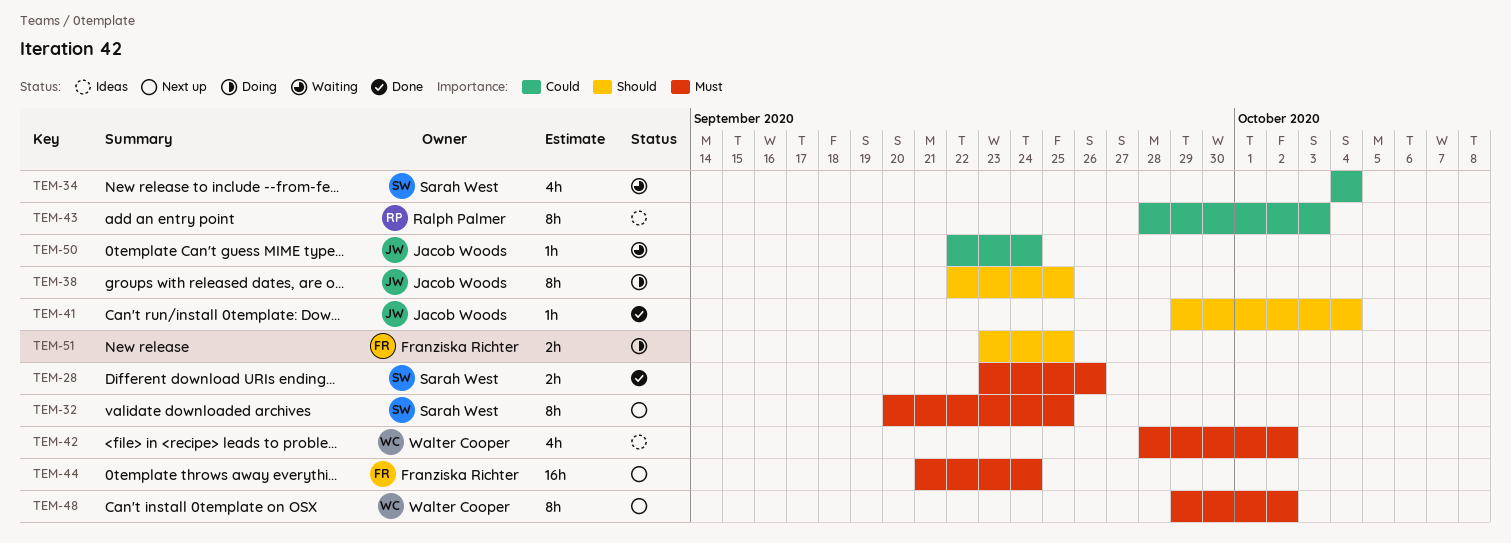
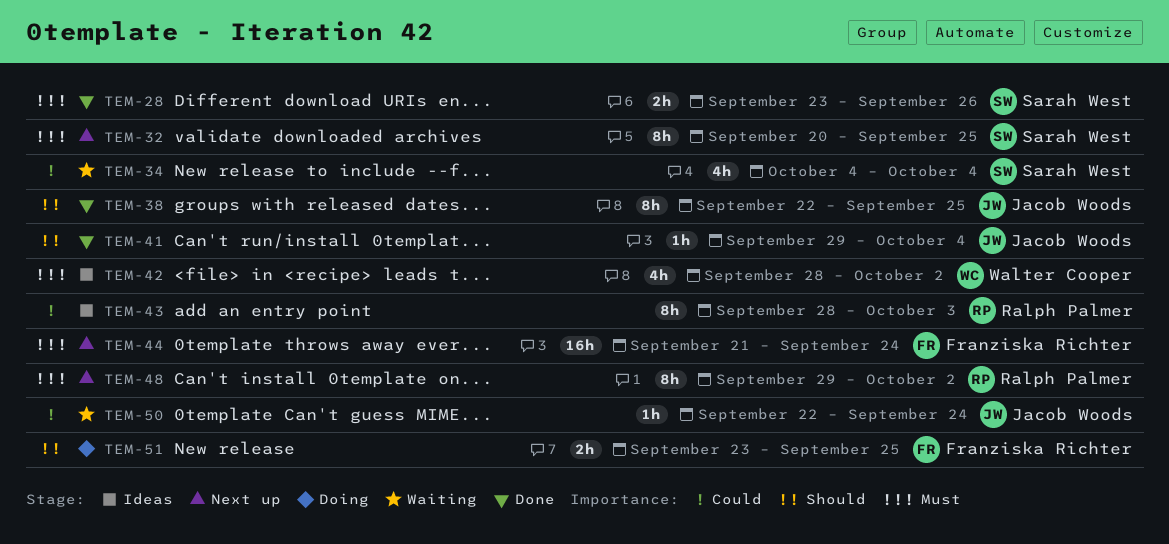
TEM-38, status: Doing -> Done
TEM-48, owner: Walter Cooper -> Ralph Palmer

